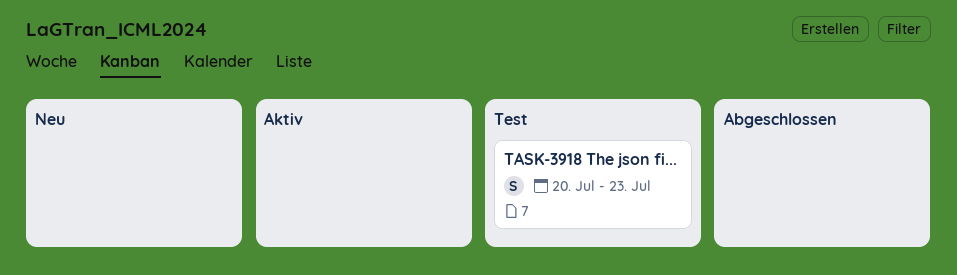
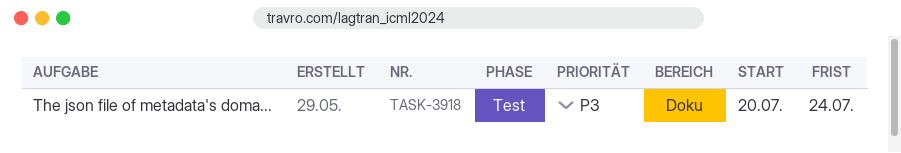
TASK-3918, due: Jul 23 -> Jul 24

